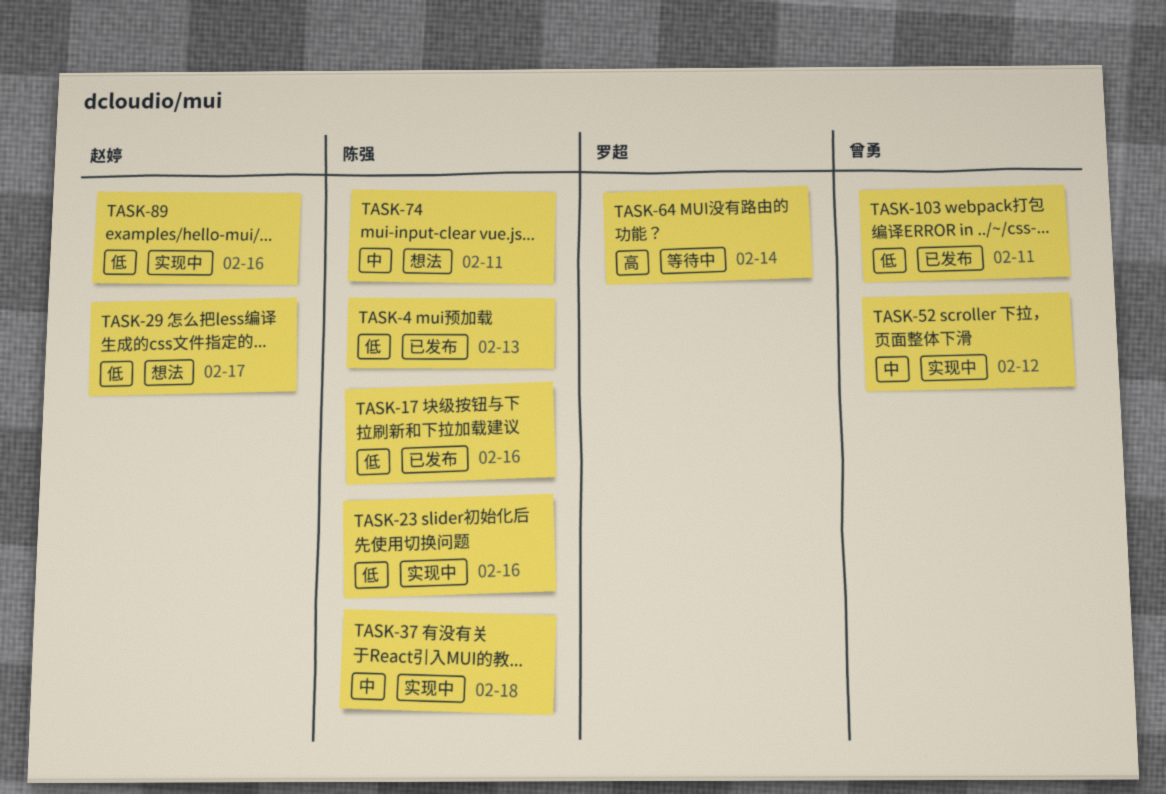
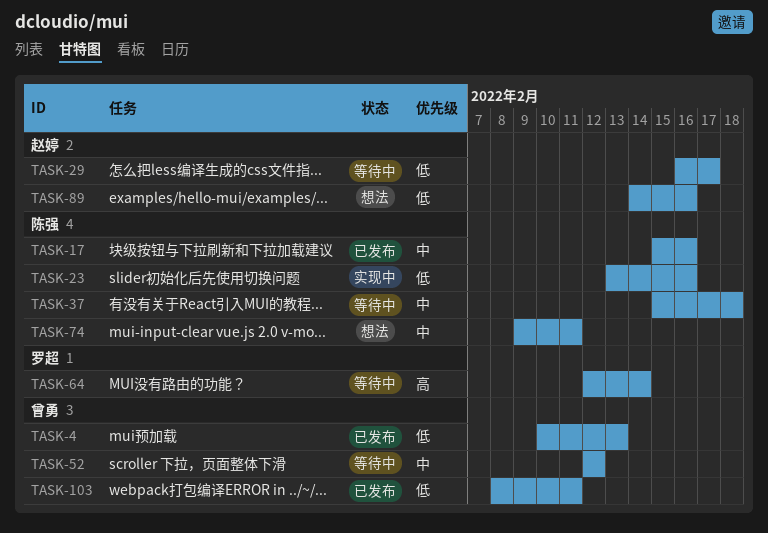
TASK-4, owner: 陈强 -> 曾勇
TASK-17, priority: 低 -> 中
TASK-29, status: 想法 -> 等待中
TASK-37, status: 实现中 -> 等待中
TASK-52, status: 实现中 -> 等待中
TASK-89, status: 实现中 -> 想法

